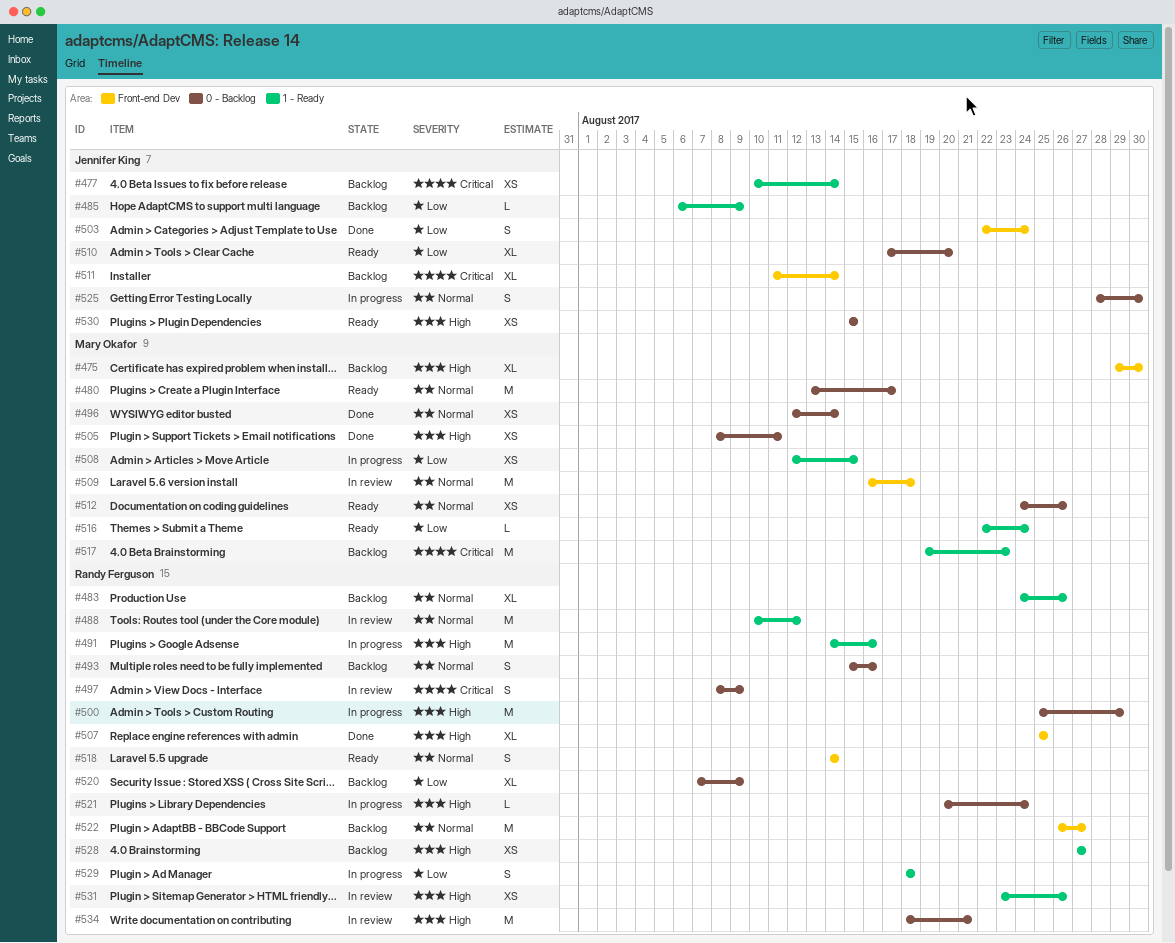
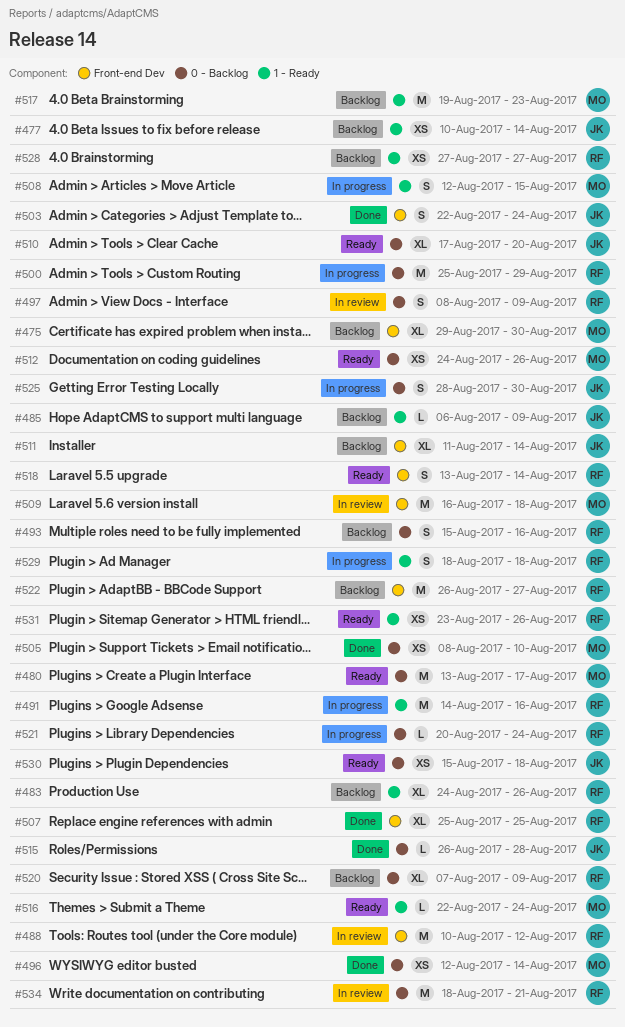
#488, label: 1 - Ready -> Front-end Dev
#505, due: Aug 11 -> Aug 10
#508, estimate: XS -> S
#515: none -> present
#518, start: Aug 14 -> Aug 13
#530, due: Aug 15 -> Aug 18
#531, status: In review -> Ready

